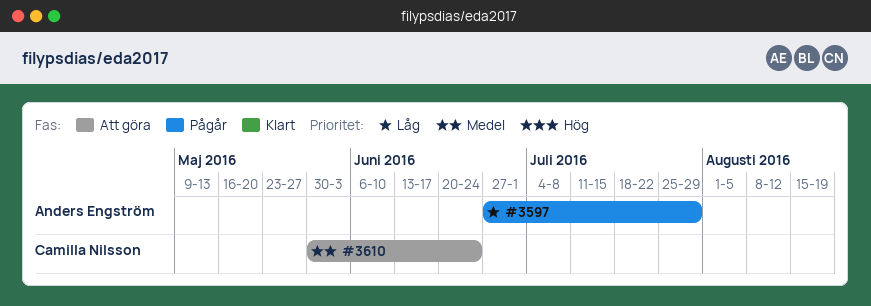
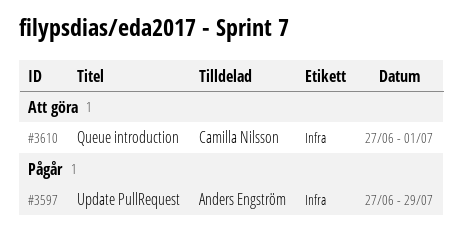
#3610, start: May 30 -> Jun 27
#3610, due: Jun 24 -> Jul 1

